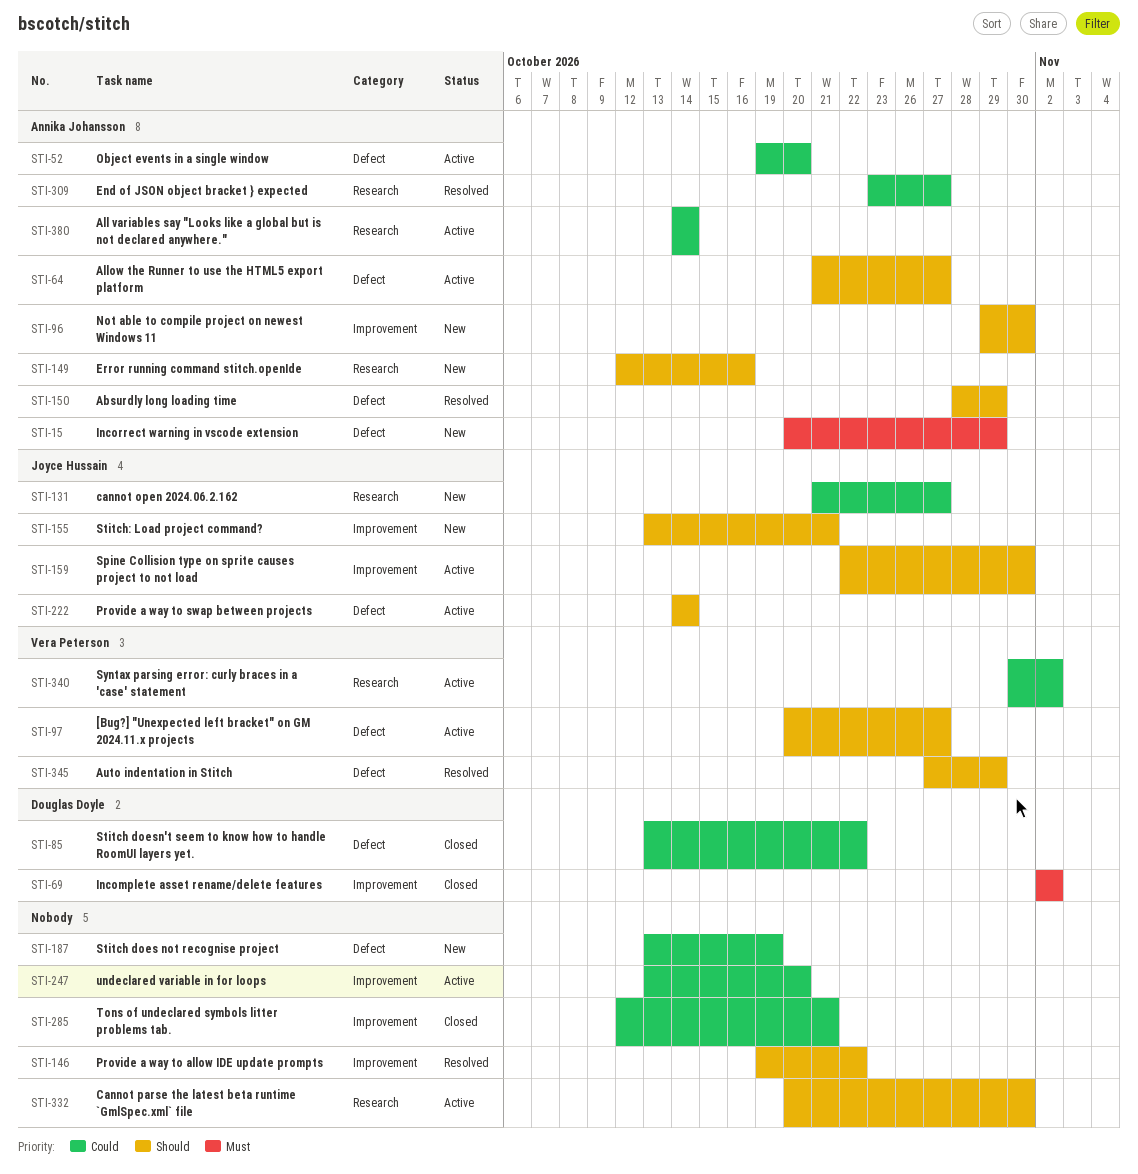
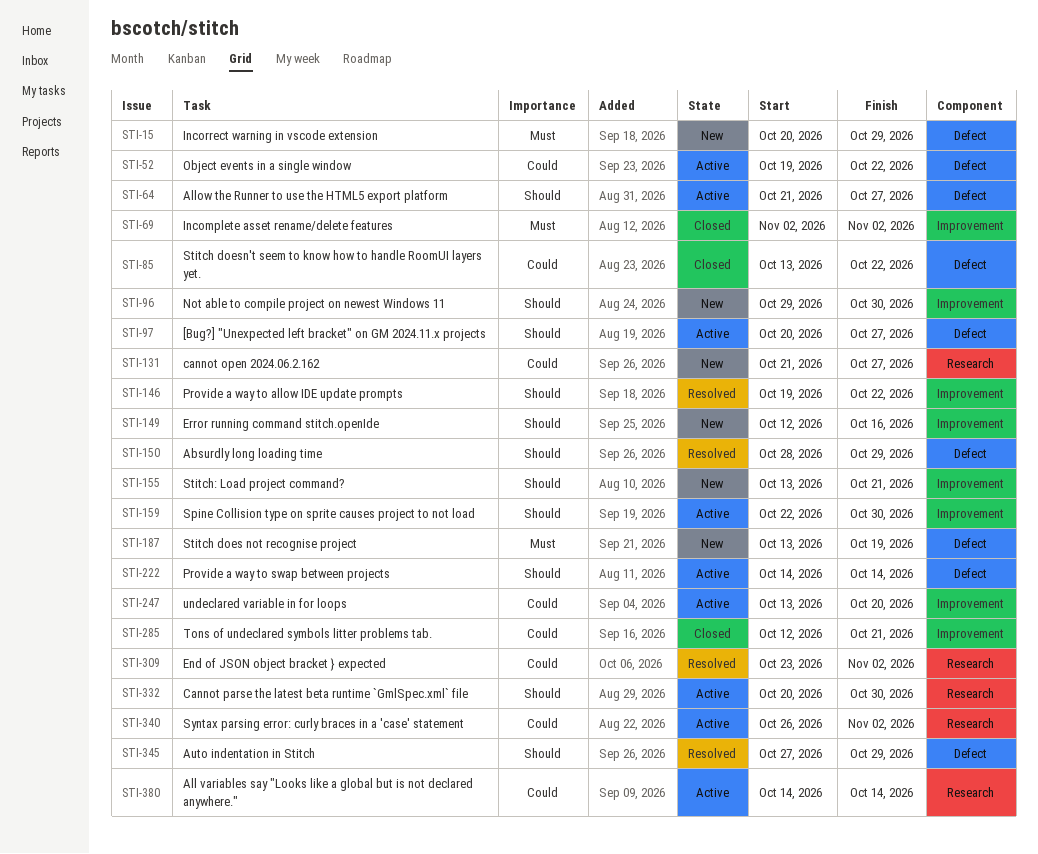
STI-52, due: Oct 20 -> Oct 22
STI-149, label: Research -> Improvement
STI-187, priority: Could -> Must
STI-309, due: Oct 27 -> Nov 2
STI-340, start: Oct 30 -> Oct 26

